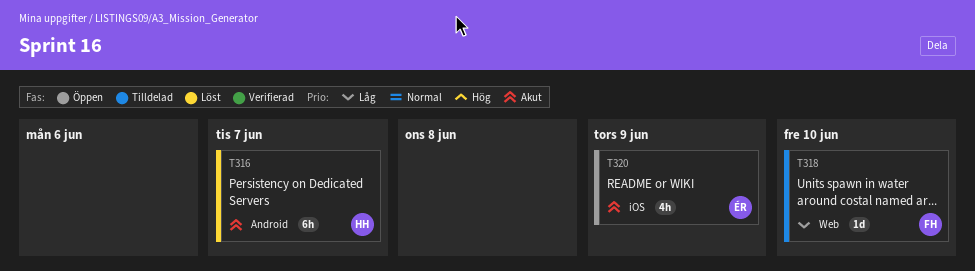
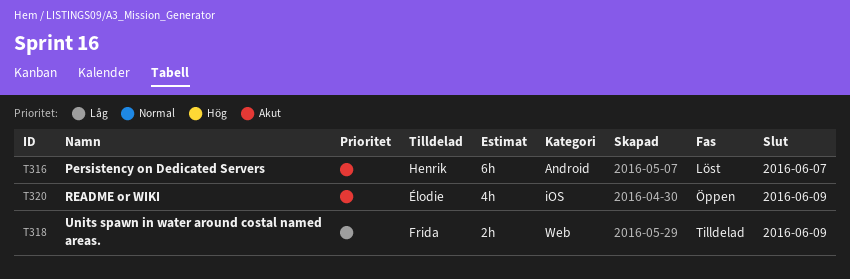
T318, estimate: 1d -> 2h
T318, due: Jun 10 -> Jun 9

